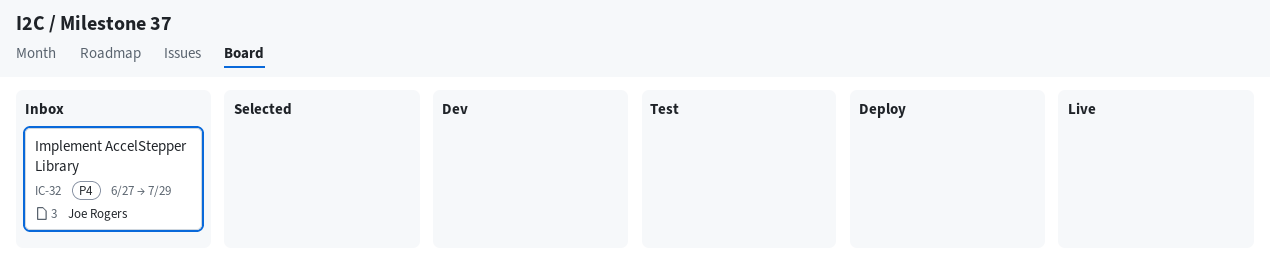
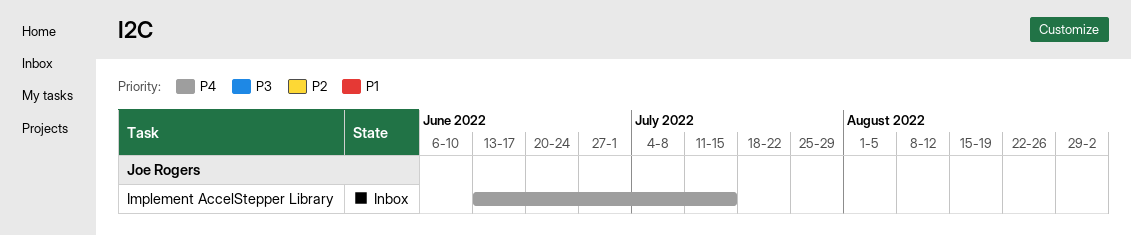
Implement AccelStepper Library, start: Jun 27 -> Jun 13
Implement AccelStepper Library, due: Jul 29 -> Jul 15

